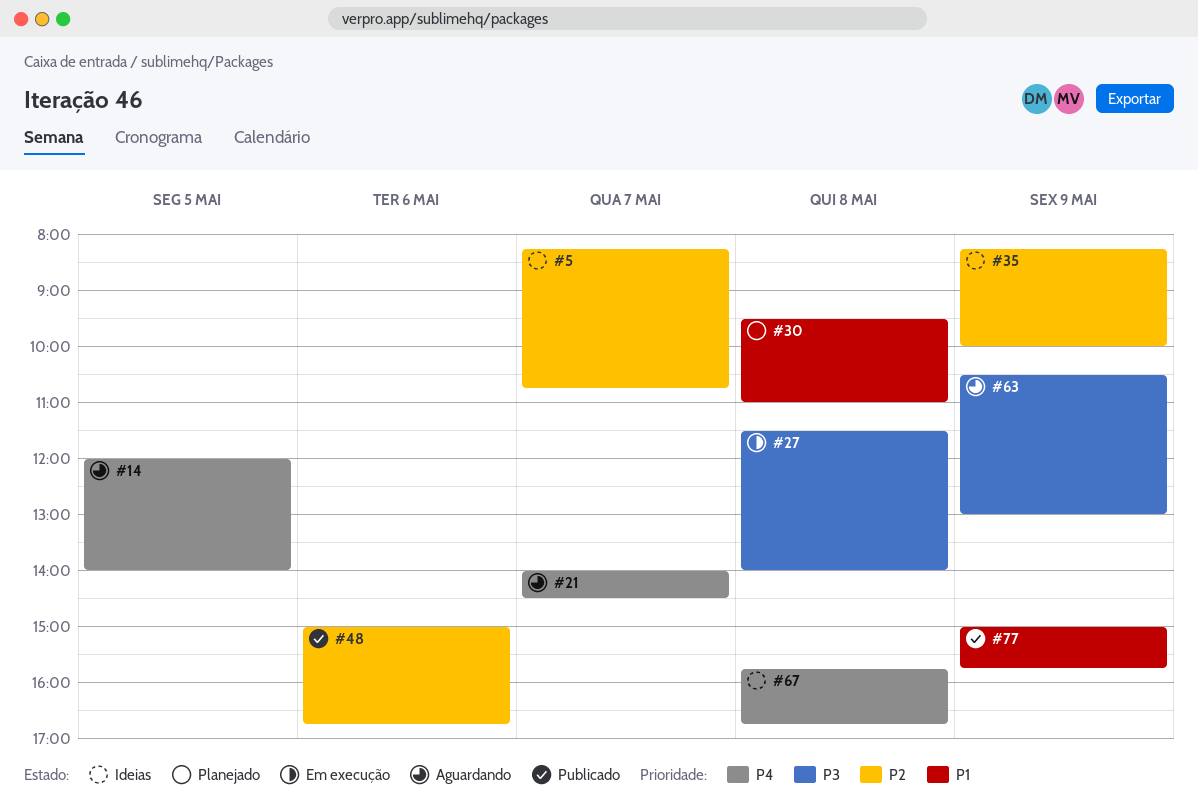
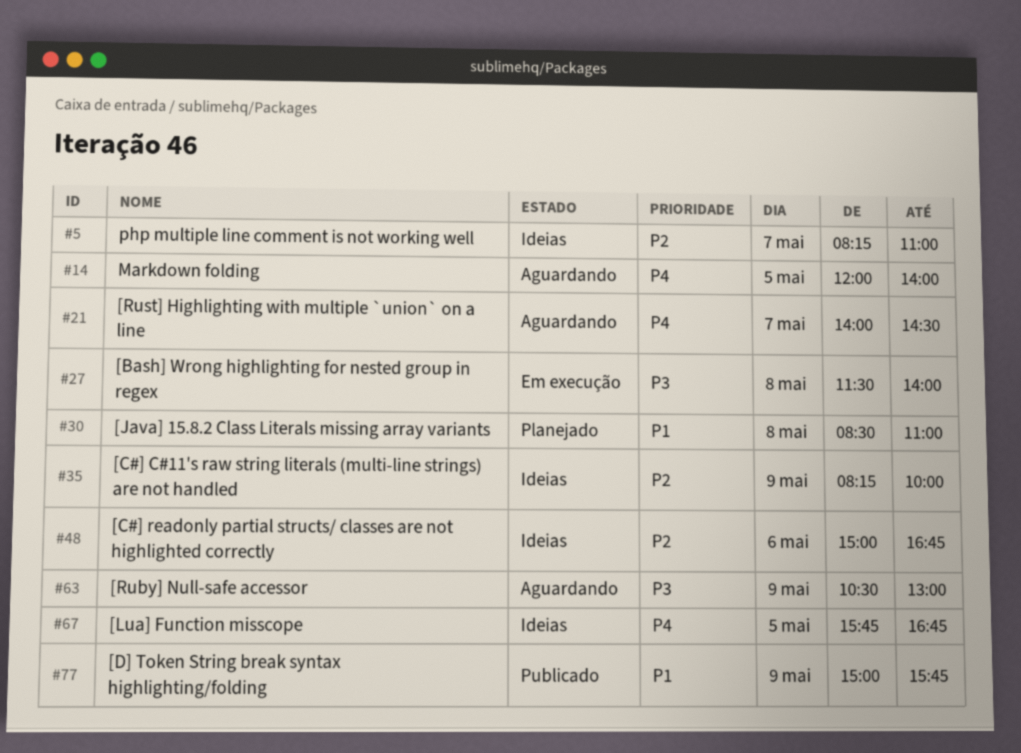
#5, ends: 10:45 -> 11:00
#30, begins: 09:30 -> 08:30
#48, status: Publicado -> Ideias
#67, day: May 8 -> May 5

